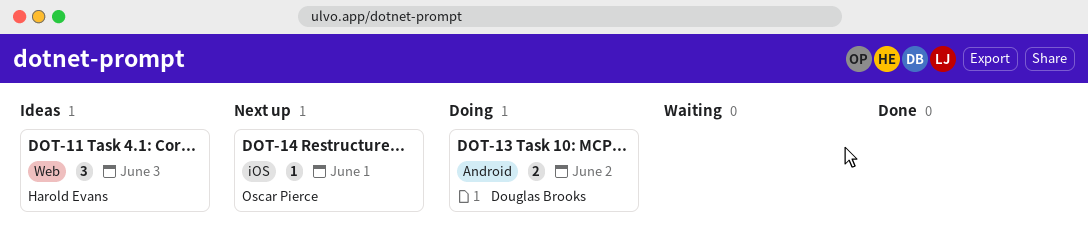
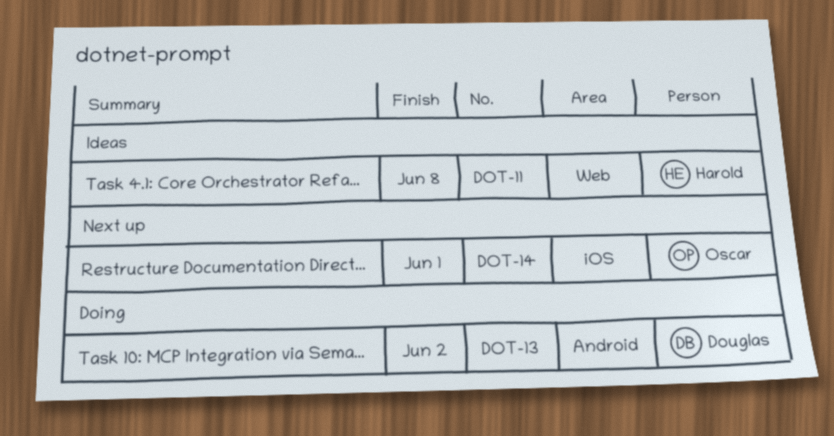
DOT-11, due: Jun 3 -> Jun 8

